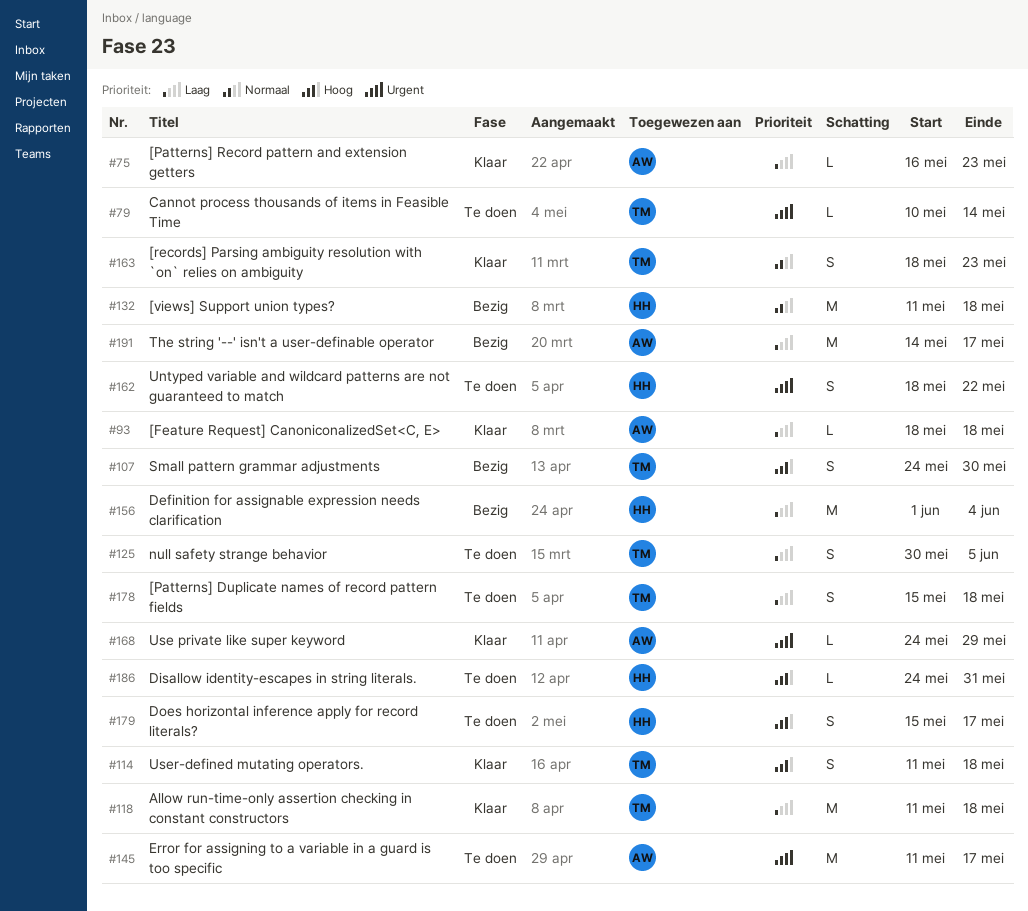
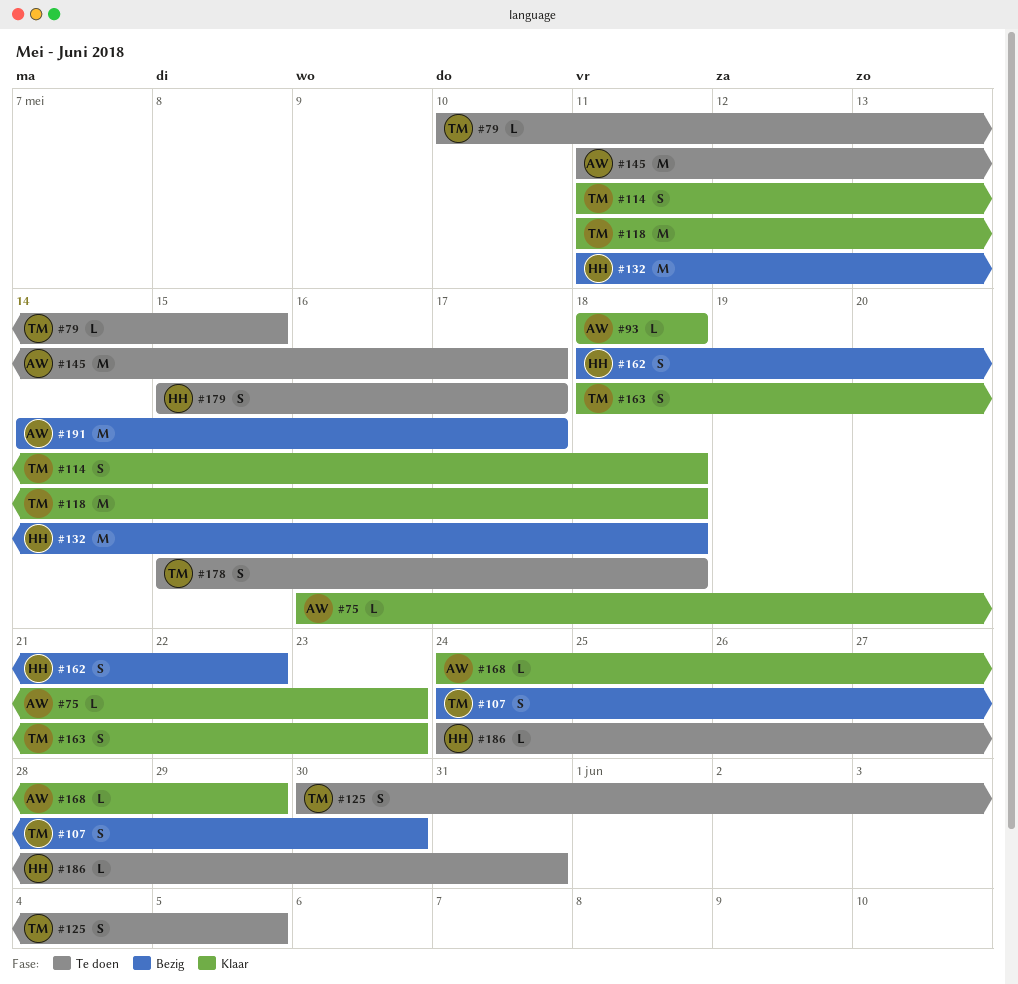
#79, due: May 14 -> May 15
#156: present -> none
#162, status: Te doen -> Bezig

